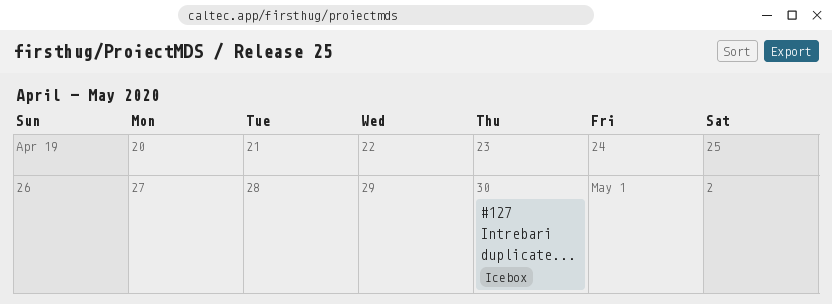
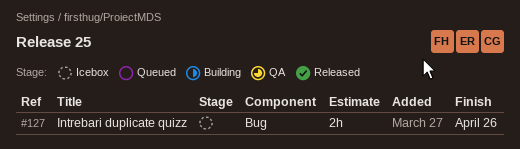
#127, due: Apr 30 -> Apr 26

